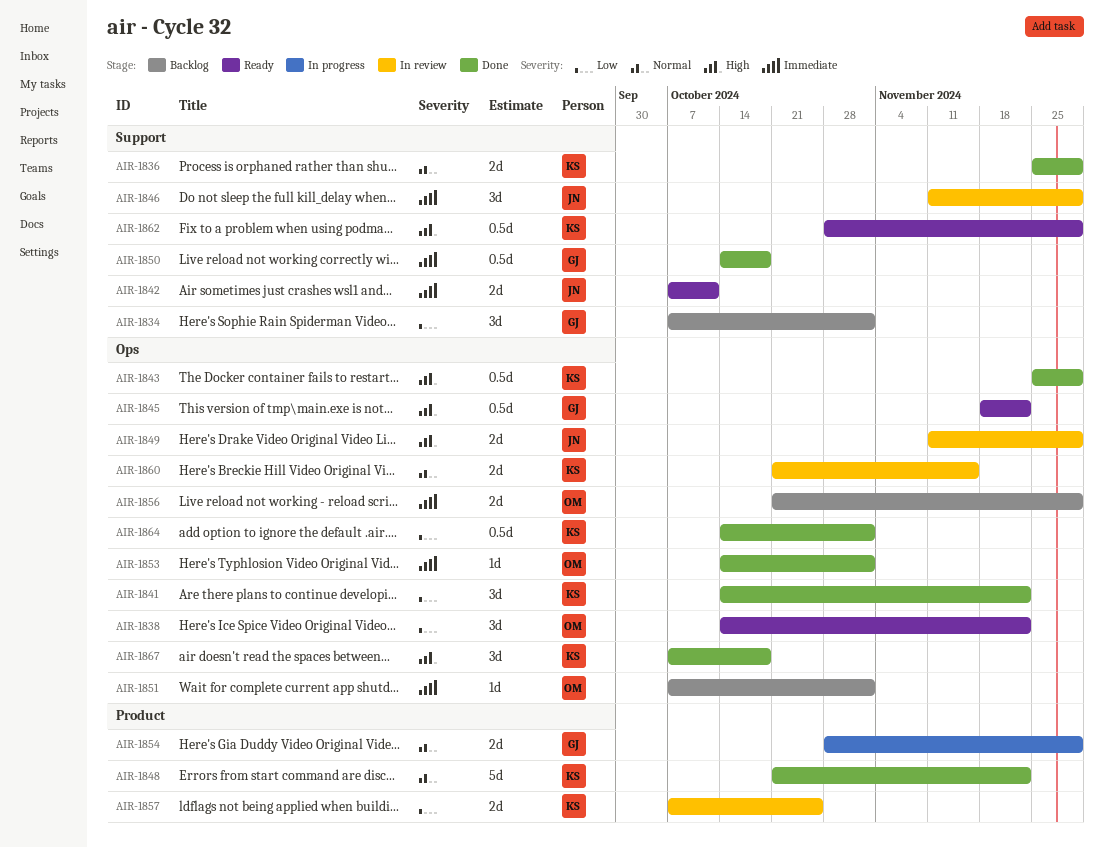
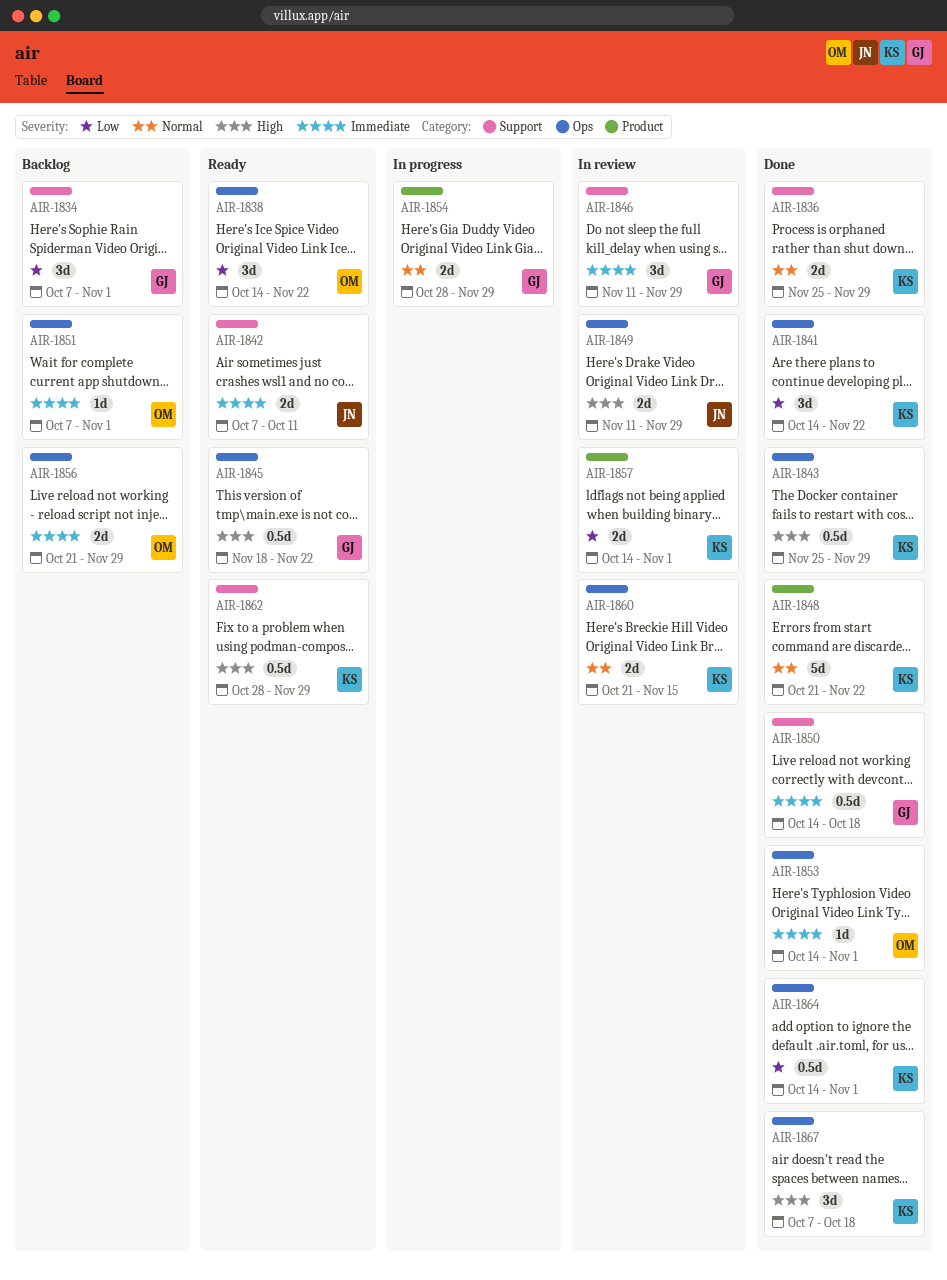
AIR-1846, owner: JN -> GJ
AIR-1857, start: Oct 7 -> Oct 14
AIR-1857, due: Oct 25 -> Nov 1

